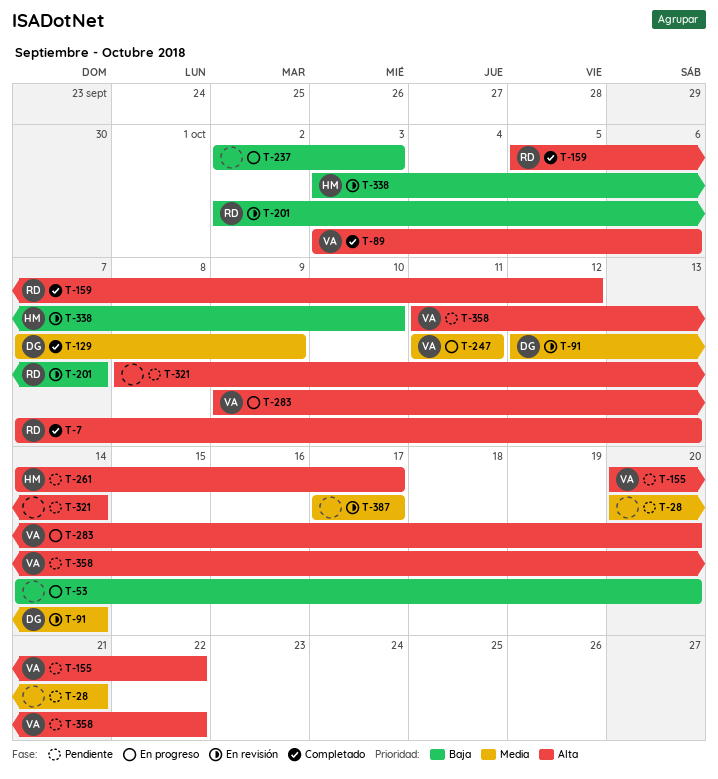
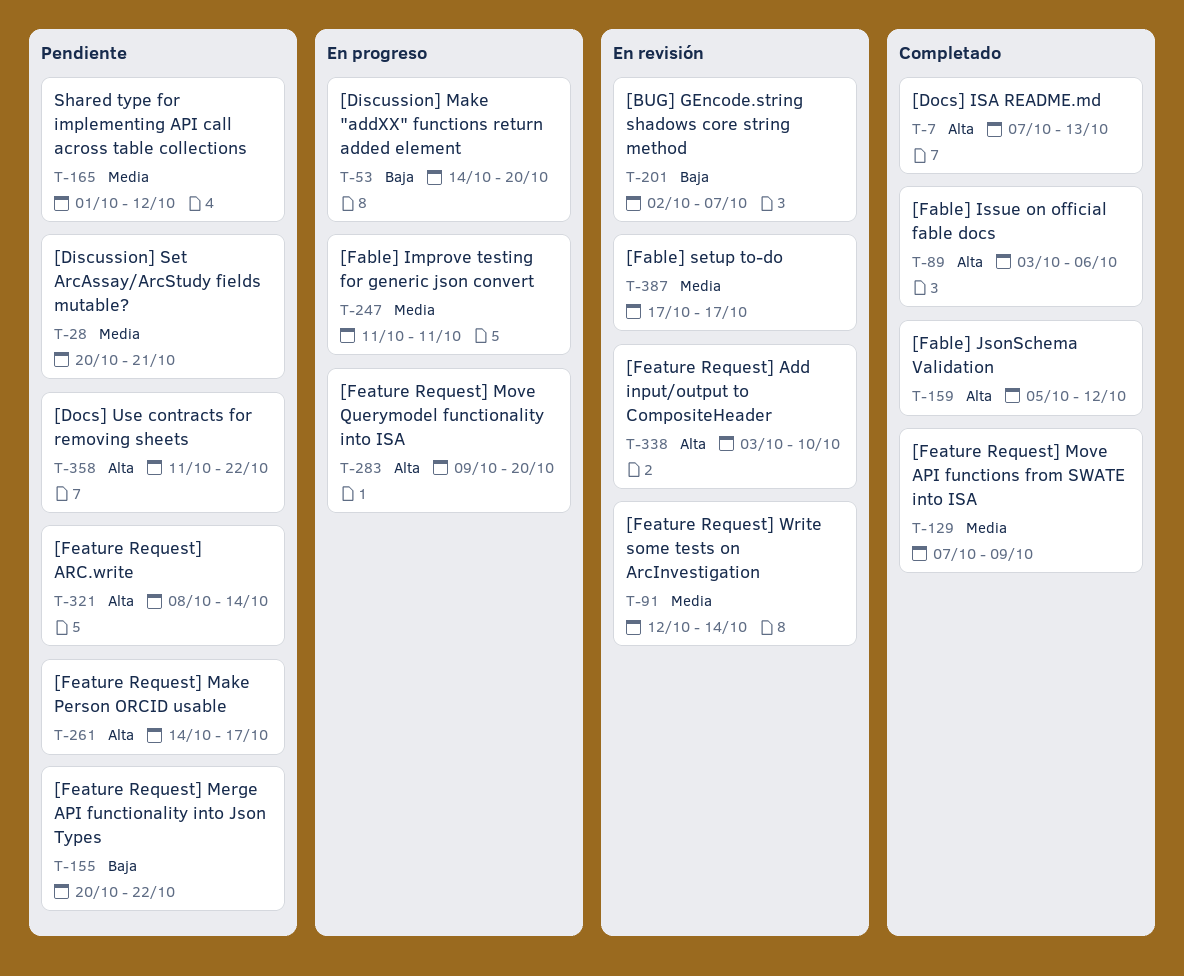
T-155, priority: Alta -> Baja
T-165: none -> present
T-237: present -> none
T-338, priority: Baja -> Alta

